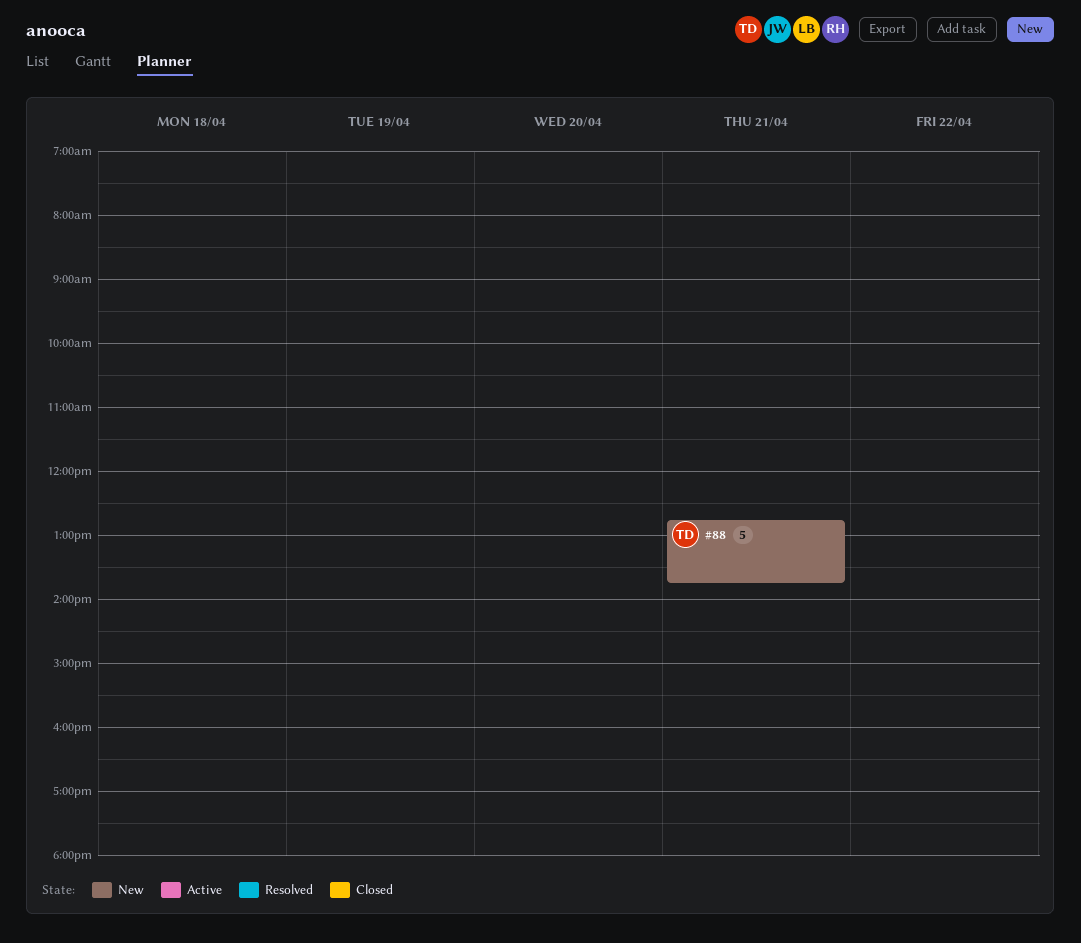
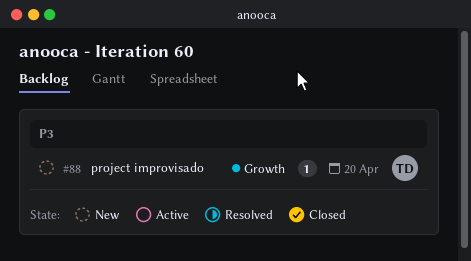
#88, estimate: 5 -> 1
#88, day: Apr 21 -> Apr 20

